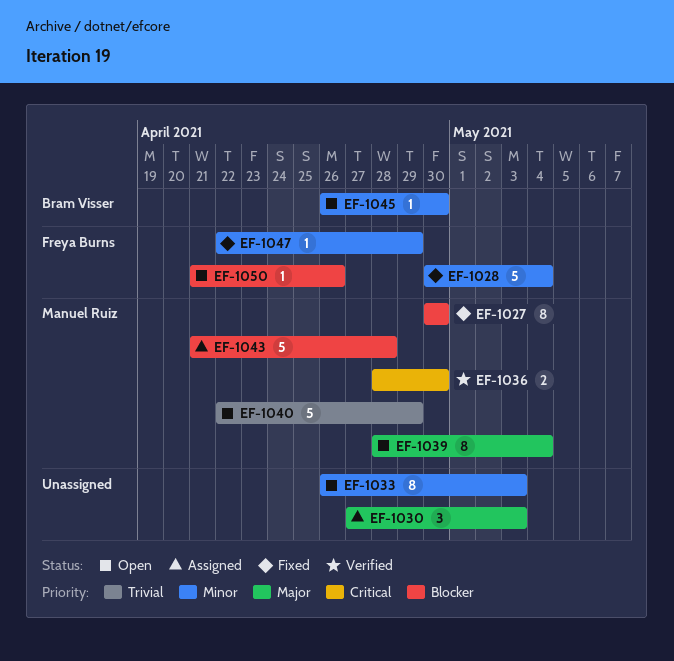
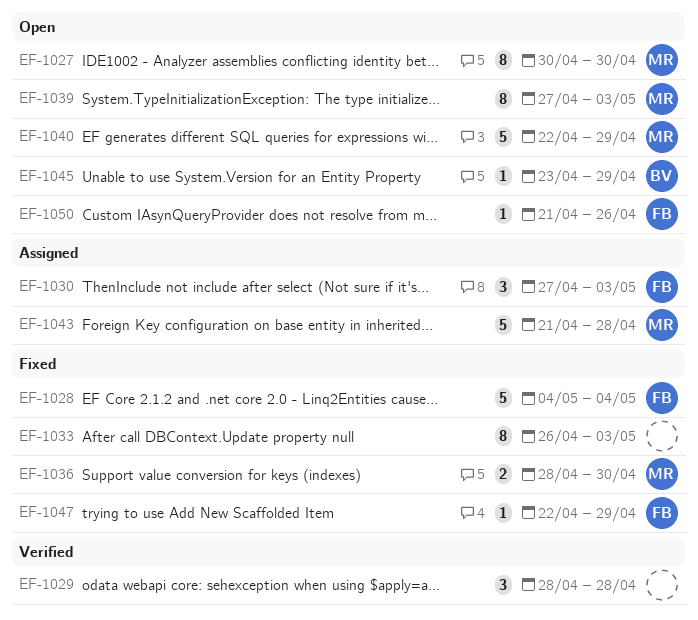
EF-1027, status: Fixed -> Open
EF-1028, start: Apr 30 -> May 4
EF-1029: none -> present
EF-1030, owner: none -> Freya Burns
EF-1033, status: Open -> Fixed
EF-1036, status: Verified -> Fixed
EF-1039, start: Apr 28 -> Apr 27
EF-1039, due: May 4 -> May 3
EF-1045, start: Apr 26 -> Apr 23
EF-1045, due: Apr 30 -> Apr 29

